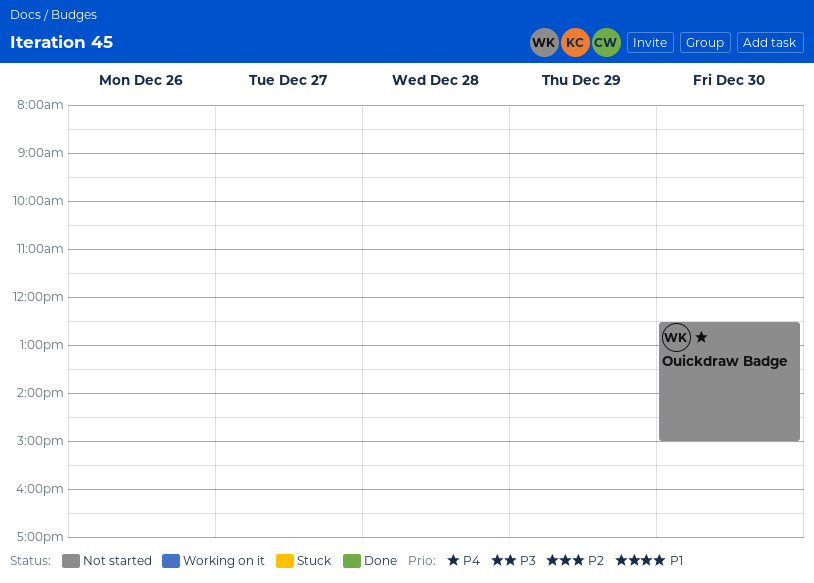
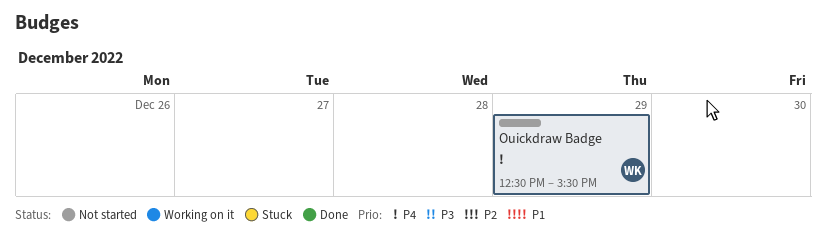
Ouickdraw Badge, day: Dec 30 -> Dec 29
Ouickdraw Badge, ends: 15:00 -> 15:30

